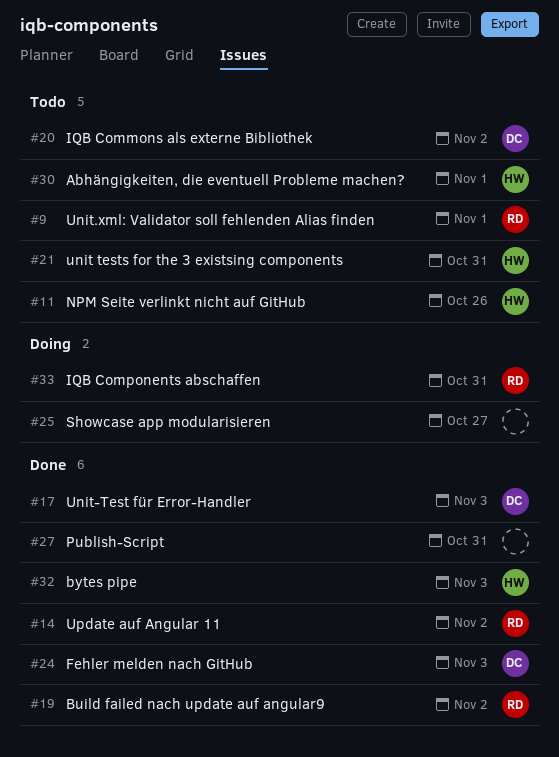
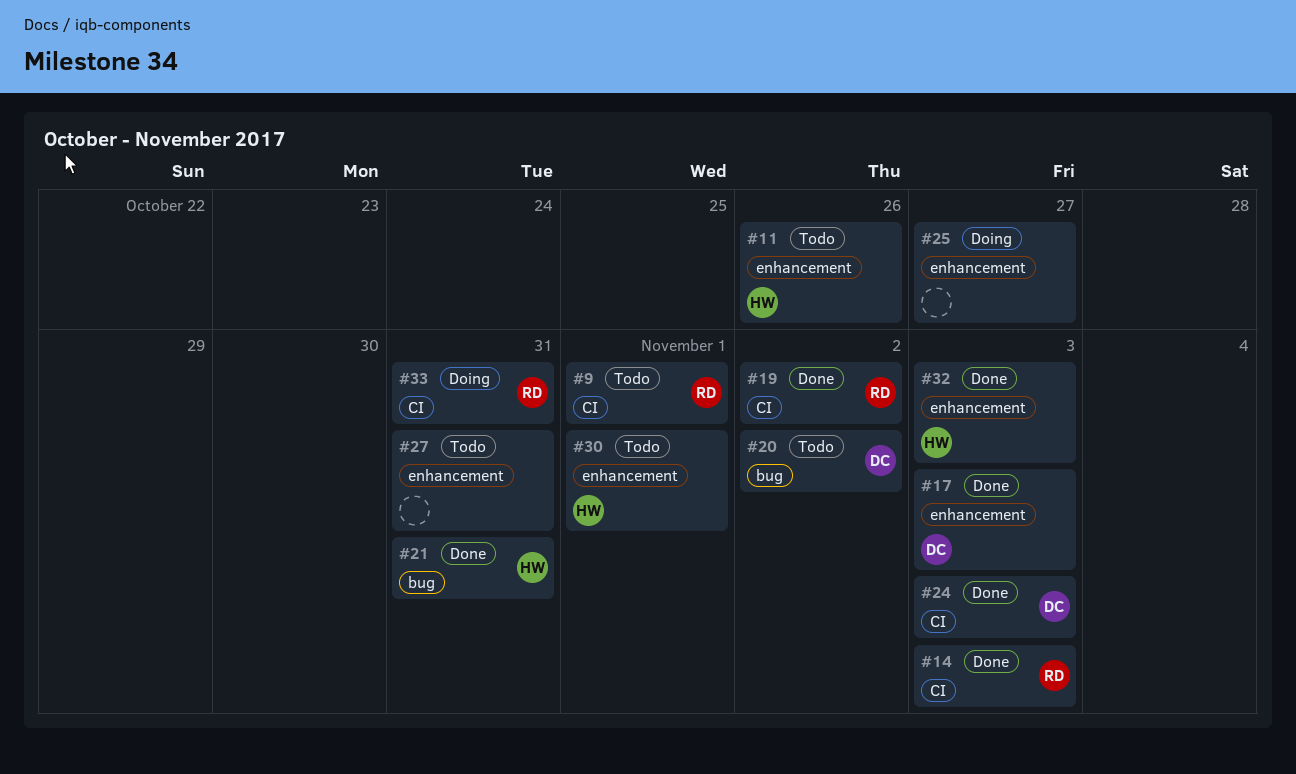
#14, due: Nov 2 -> Nov 3
#21, status: Todo -> Done
#27, status: Done -> Todo

